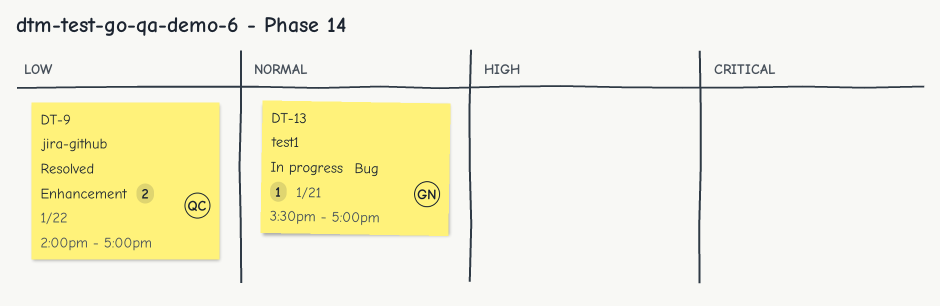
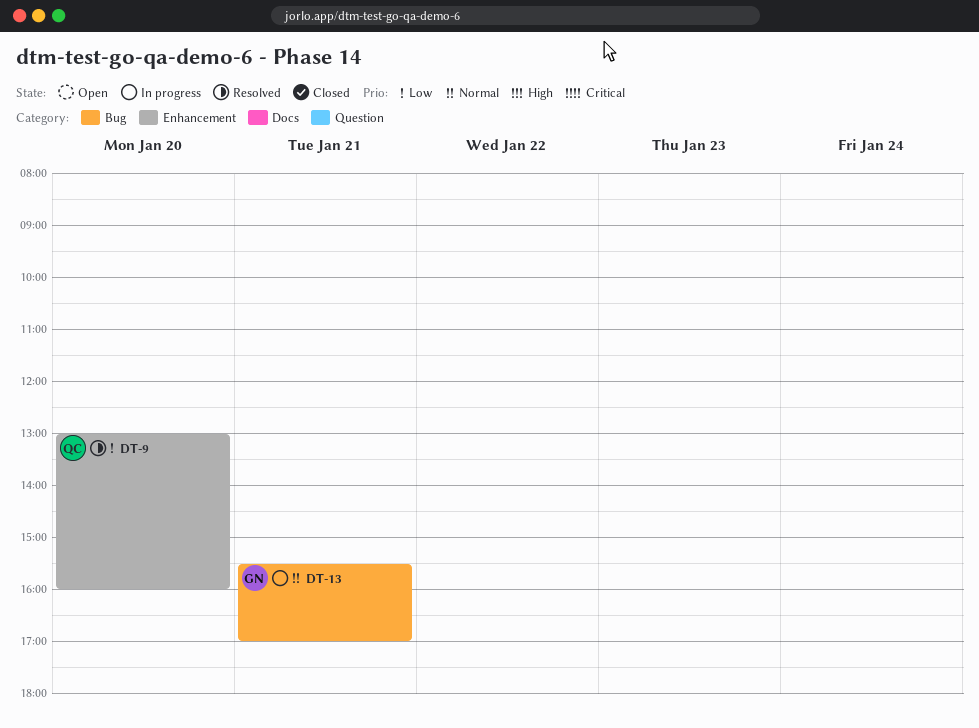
DT-9, day: Jan 22 -> Jan 20
DT-9, begins: 14:00 -> 13:00
DT-9, ends: 17:00 -> 16:00

